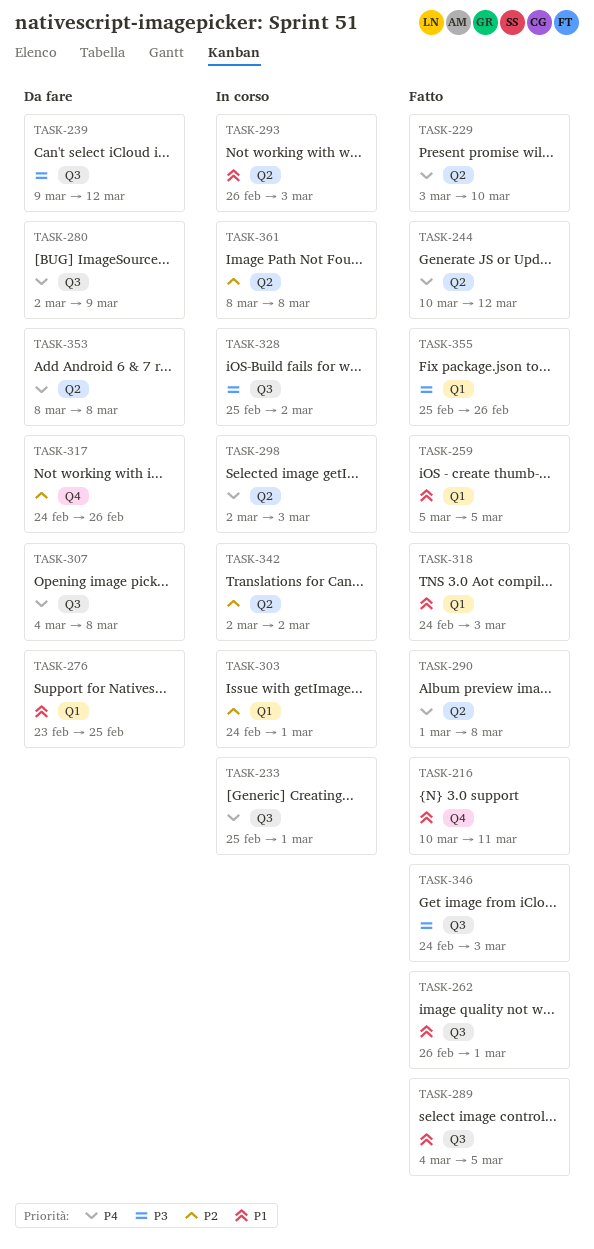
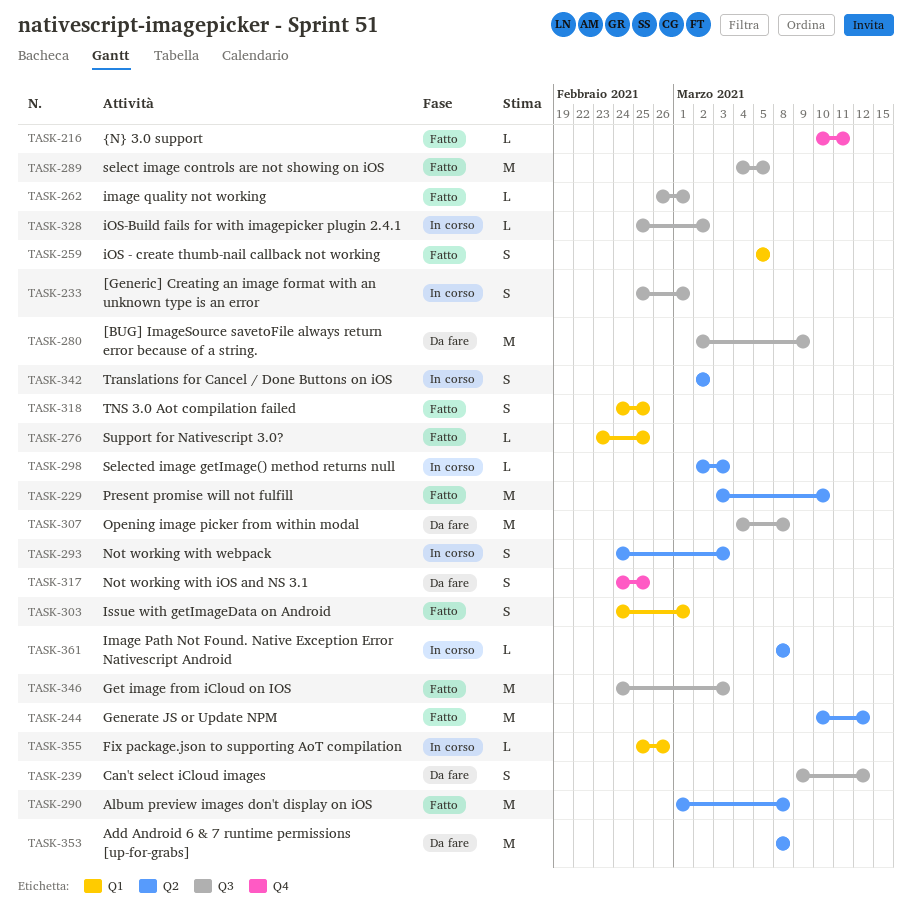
TASK-276, status: Da fare -> Fatto
TASK-293, start: Feb 26 -> Feb 24
TASK-303, status: In corso -> Fatto
TASK-317, due: Feb 26 -> Feb 25
TASK-318, due: Mar 3 -> Feb 25
TASK-355, status: Fatto -> In corso

